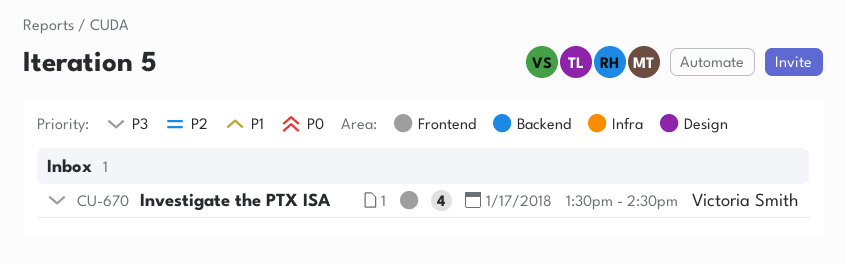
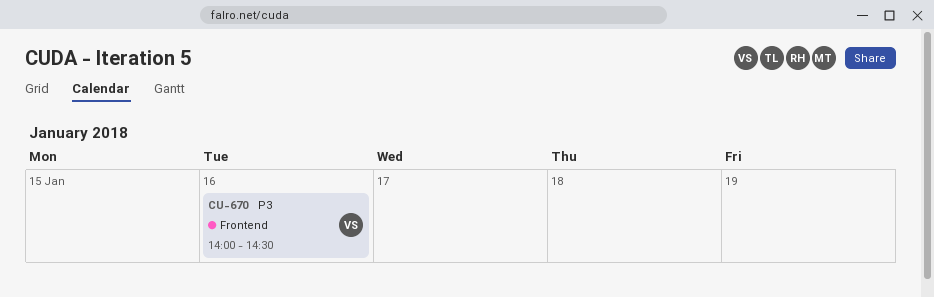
CU-670, day: Jan 17 -> Jan 16
CU-670, begins: 13:30 -> 14:00

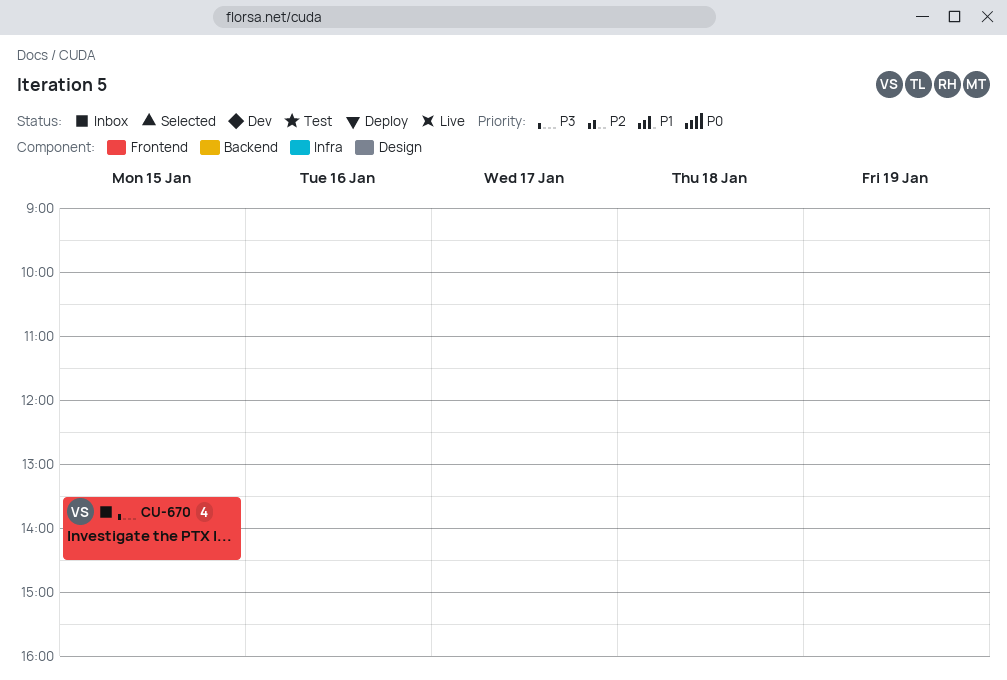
CU-670, day: Jan 16 -> Jan 15
CU-670, begins: 14:00 -> 13:30

